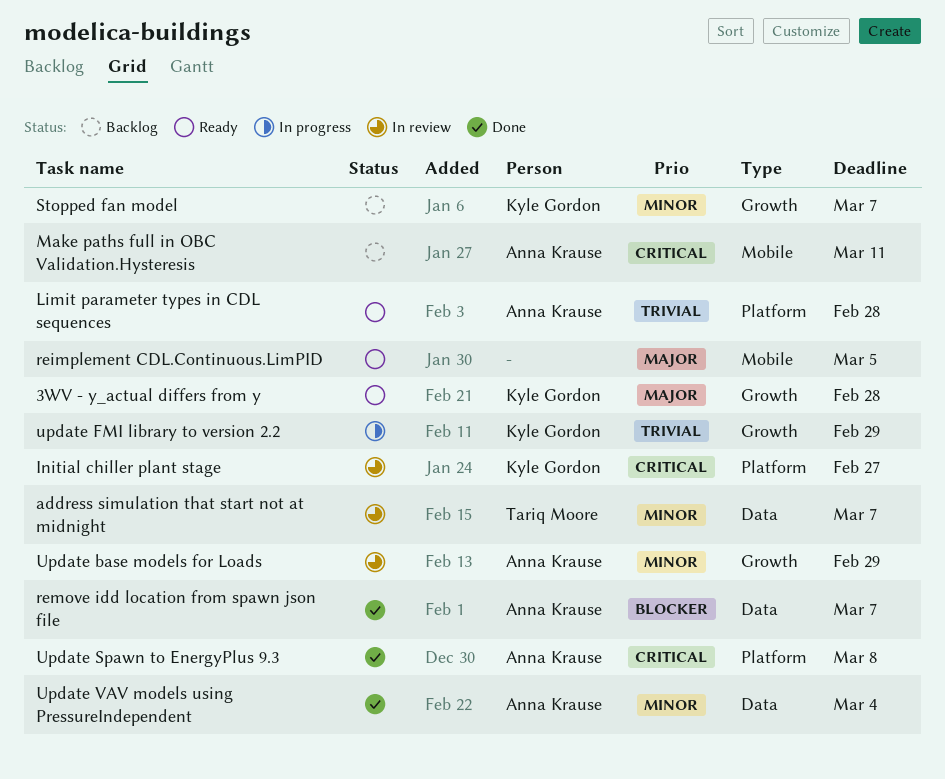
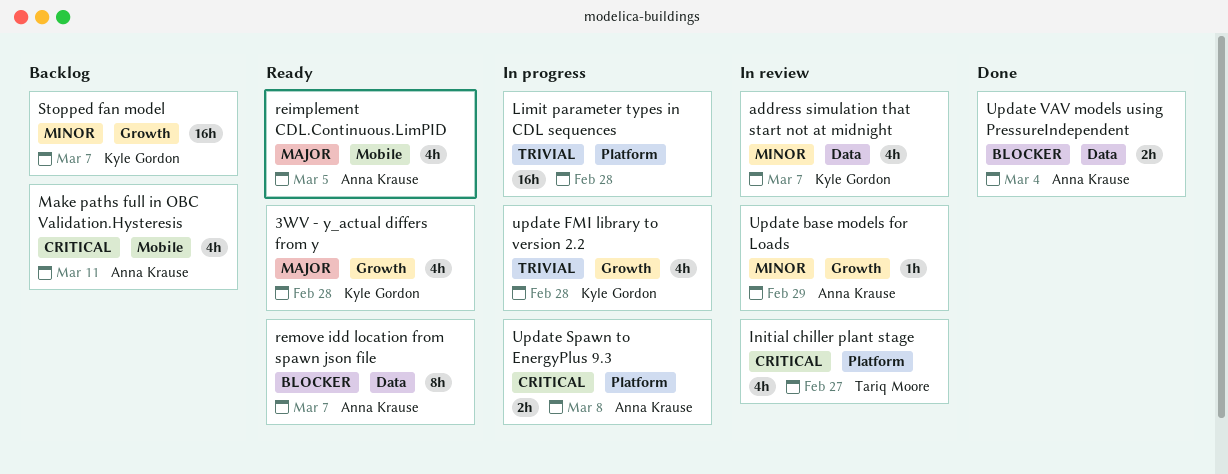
address simulation that start not at midnight, owner: Tariq Moore -> Kyle Gordon
Initial chiller plant stage, owner: Kyle Gordon -> Tariq Moore
Limit parameter types in CDL sequences, status: Ready -> In progress
Limit parameter types in CDL sequences, owner: Anna Krause -> none
reimplement CDL.Continuous.LimPID, owner: none -> Anna Krause
remove idd location from spawn json file, status: Done -> Ready
update FMI library to version 2.2, due: Feb 29 -> Feb 28
Update Spawn to EnergyPlus 9.3, status: Done -> In progress
Update VAV models using PressureIndependent, priority: Minor -> Blocker

